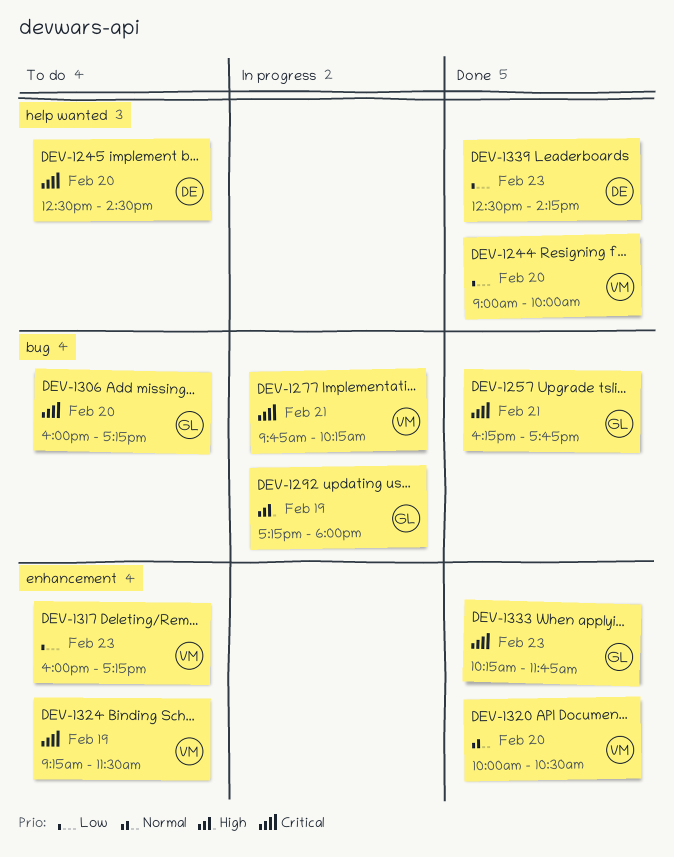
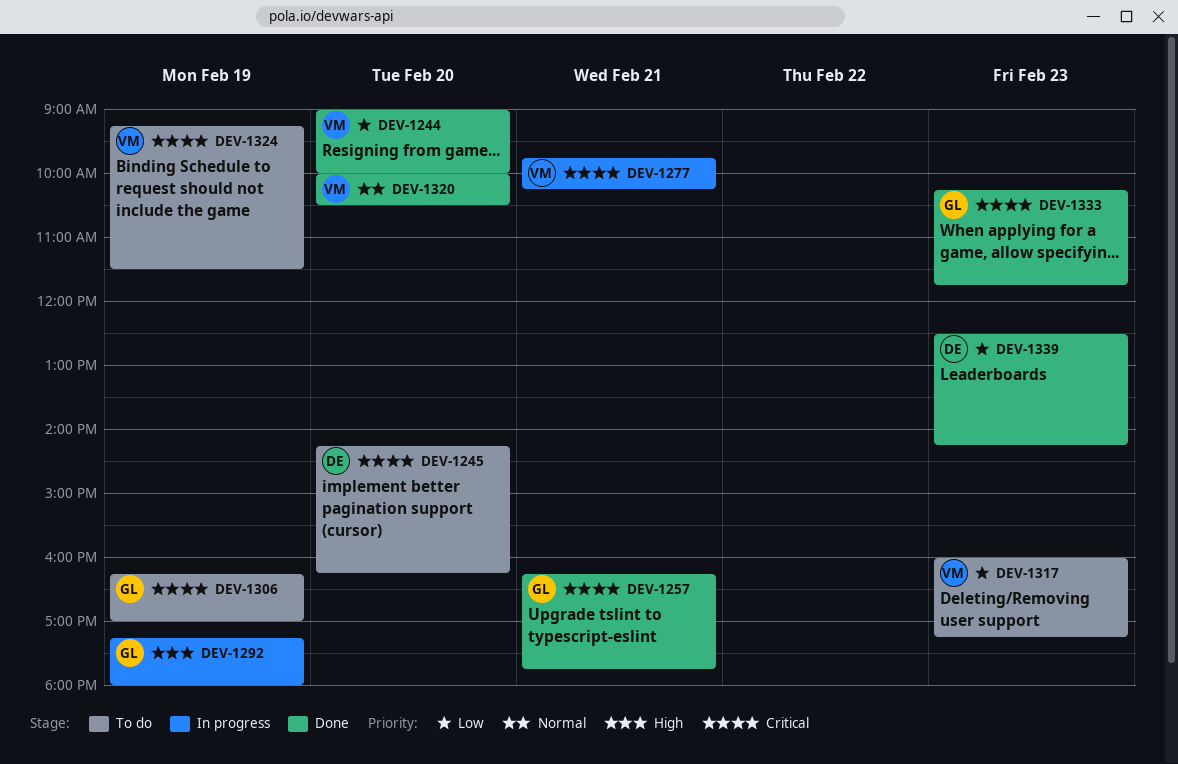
DEV-1245, begins: 12:30 -> 14:15
DEV-1245, ends: 14:30 -> 16:15
DEV-1306, day: Feb 20 -> Feb 19
DEV-1306, begins: 16:00 -> 16:15
DEV-1306, ends: 17:15 -> 17:00

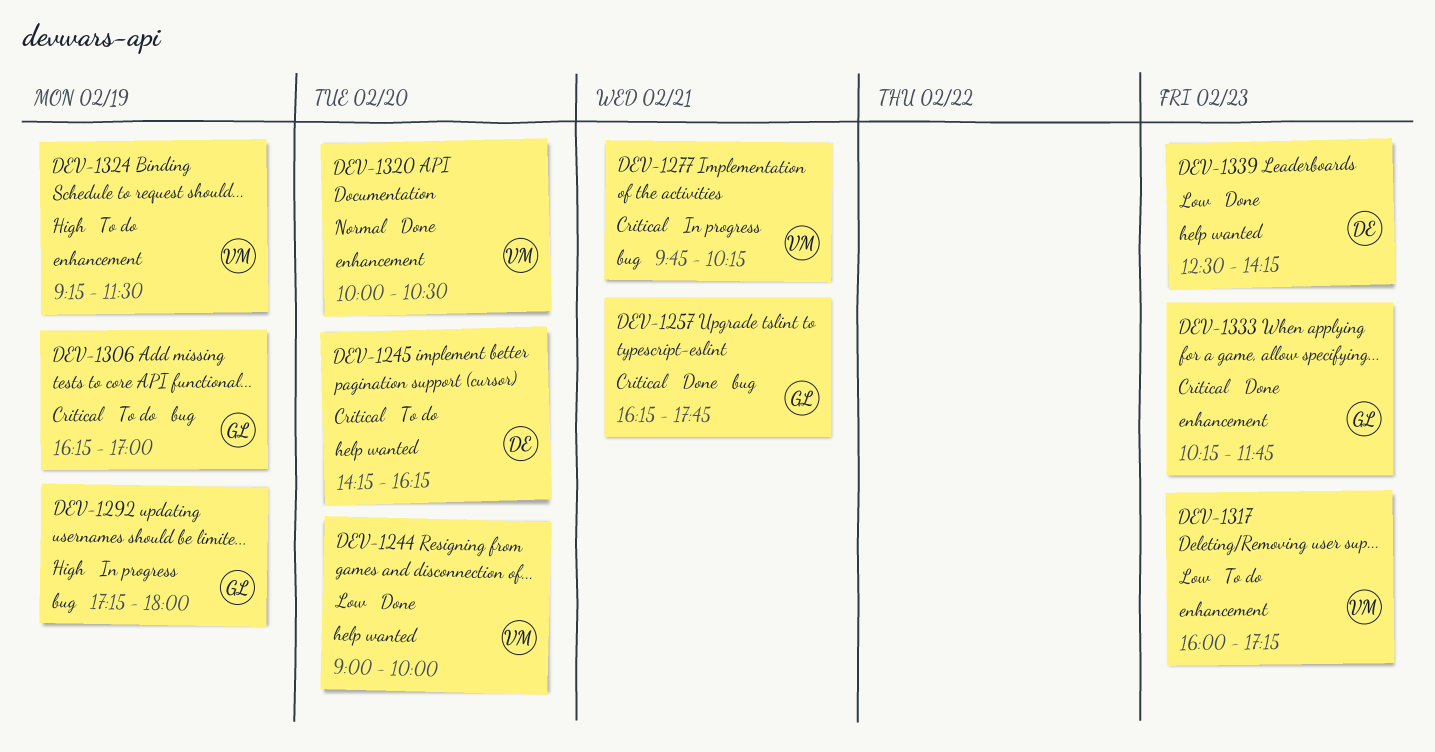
DEV-1324, priority: Critical -> High

